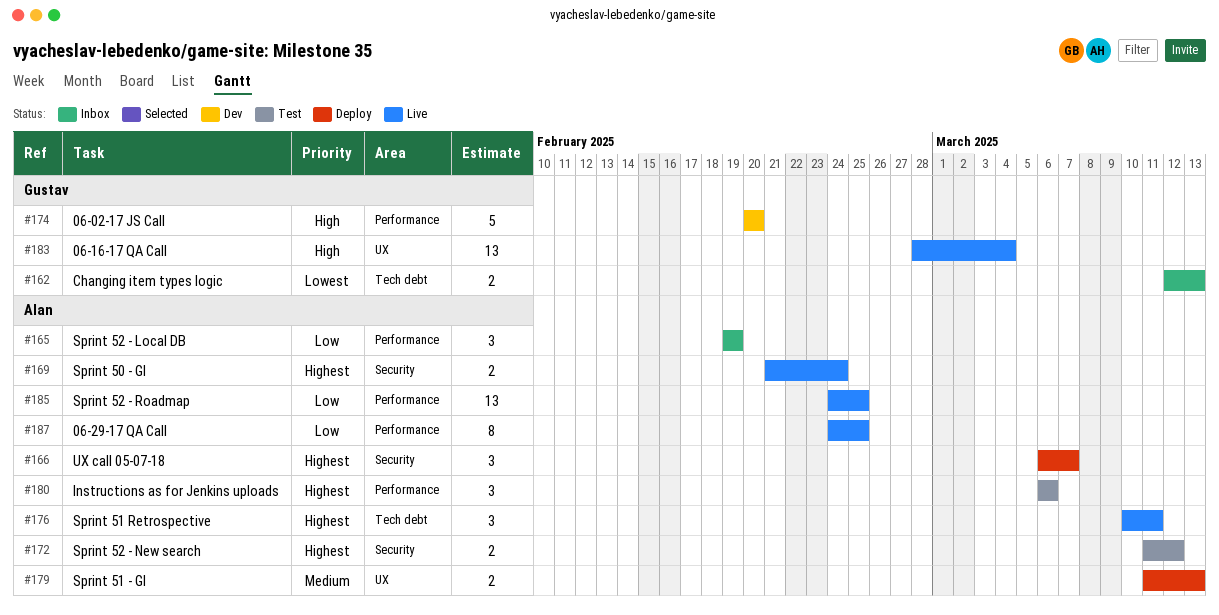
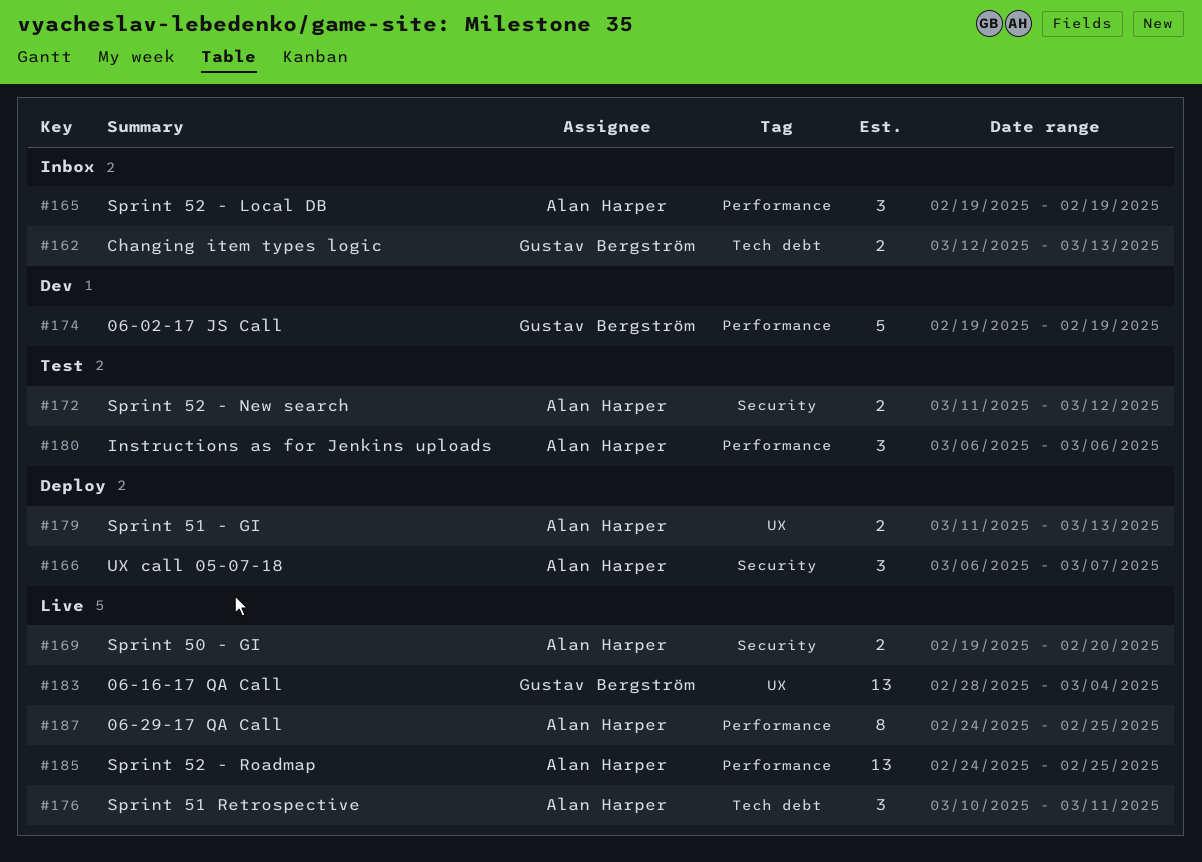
#169, start: Feb 21 -> Feb 19
#169, due: Feb 24 -> Feb 20
#174, start: Feb 20 -> Feb 19
#174, due: Feb 20 -> Feb 19

